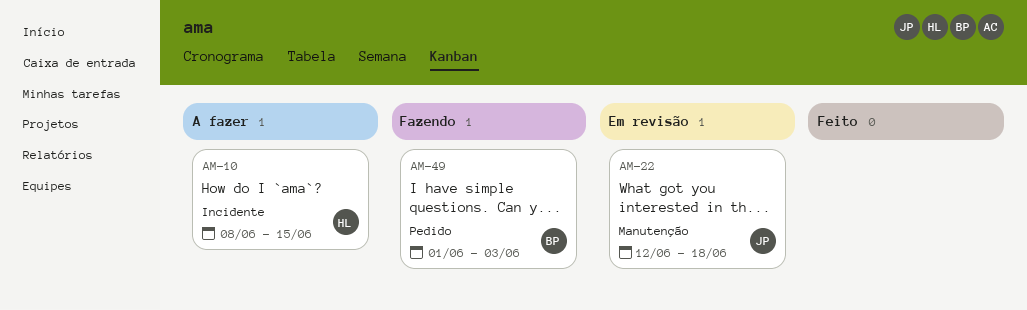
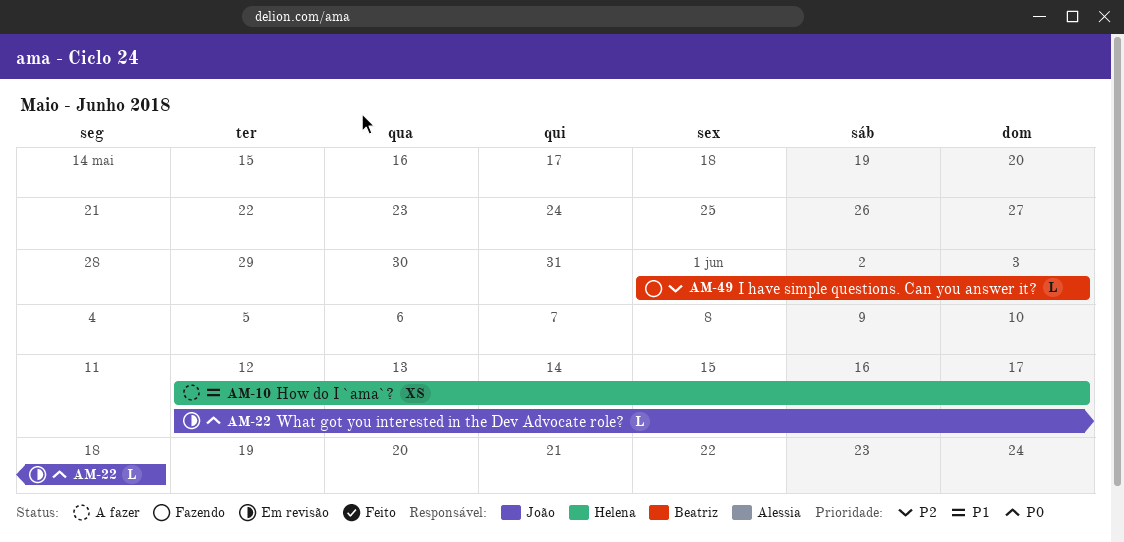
AM-10, start: Jun 8 -> Jun 12
AM-10, due: Jun 15 -> Jun 17

